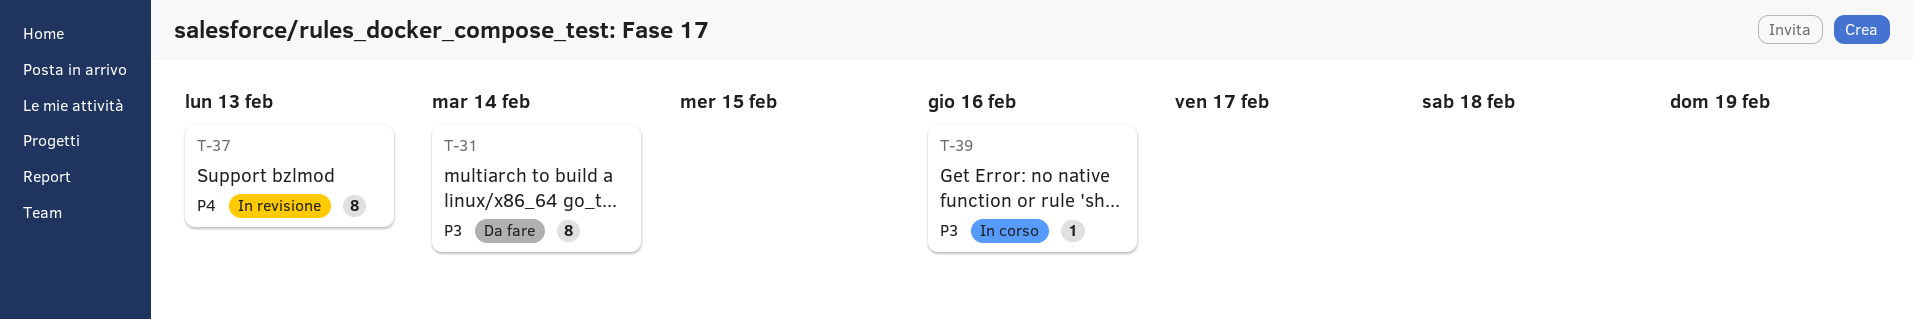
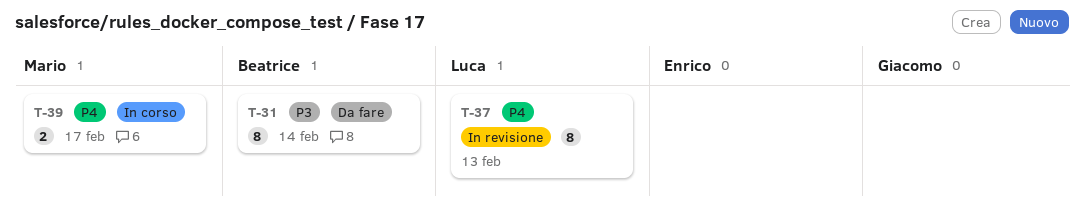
T-39, priority: P3 -> P4
T-39, estimate: 1 -> 2
T-39, due: Feb 16 -> Feb 17

